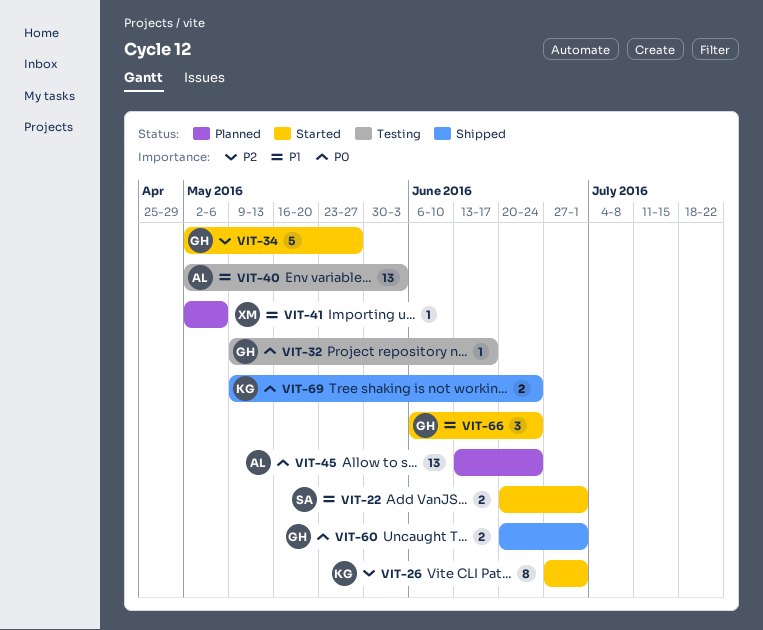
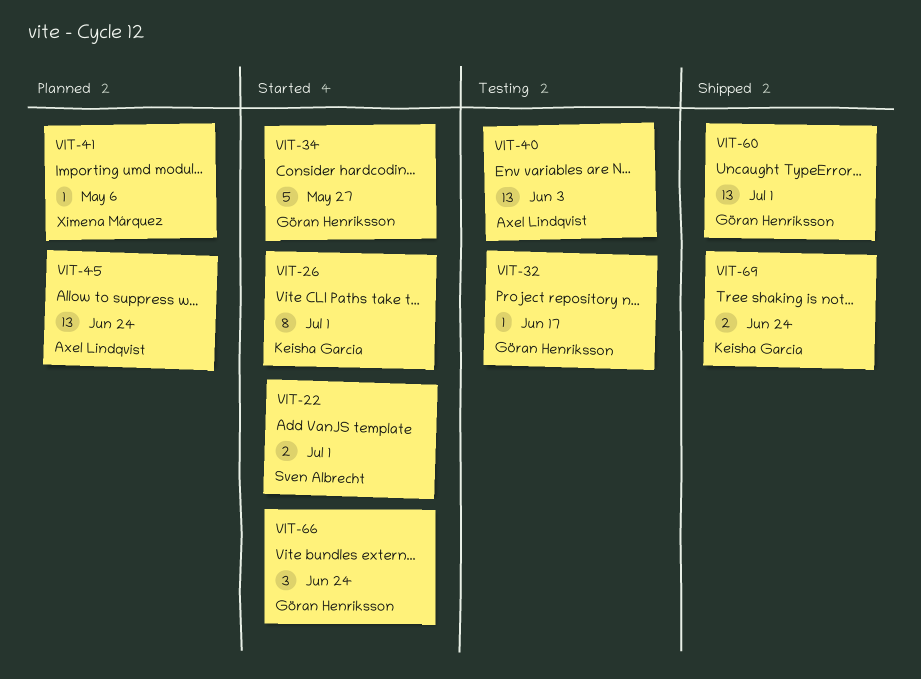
VIT-60, estimate: 2 -> 13

